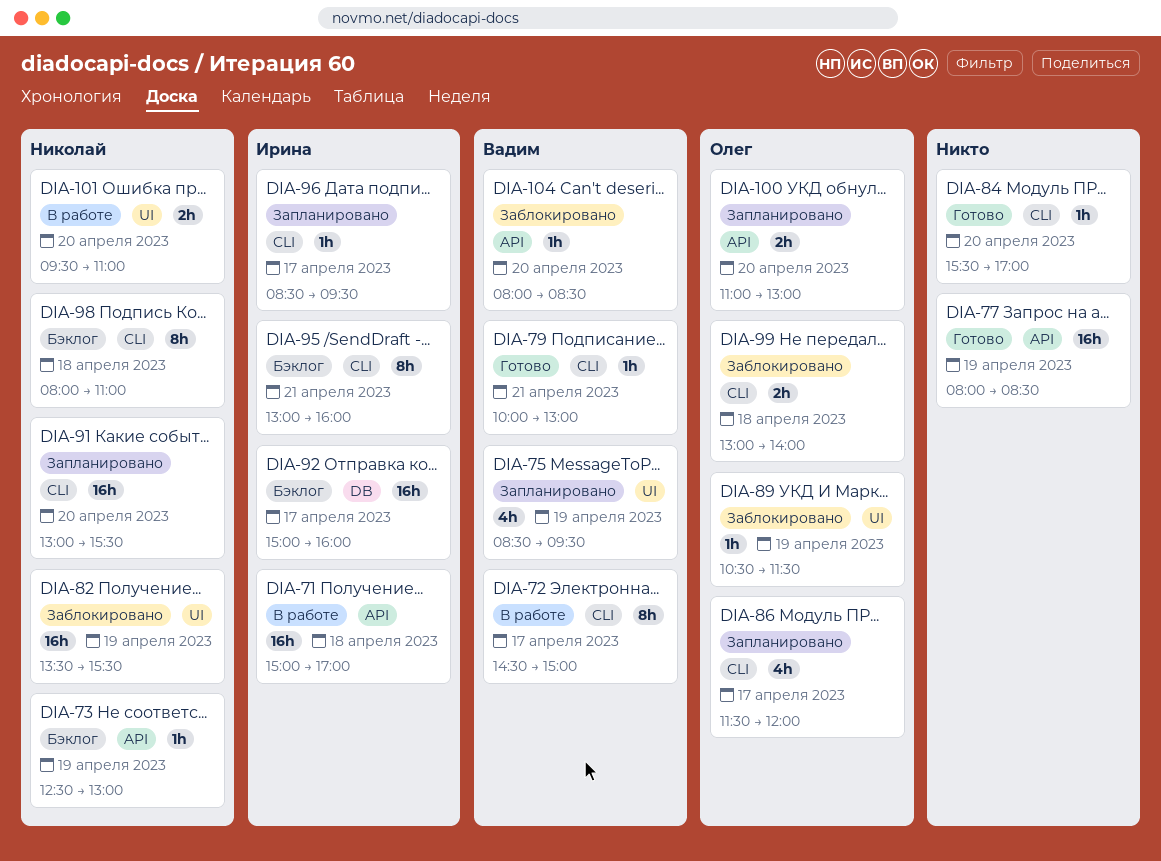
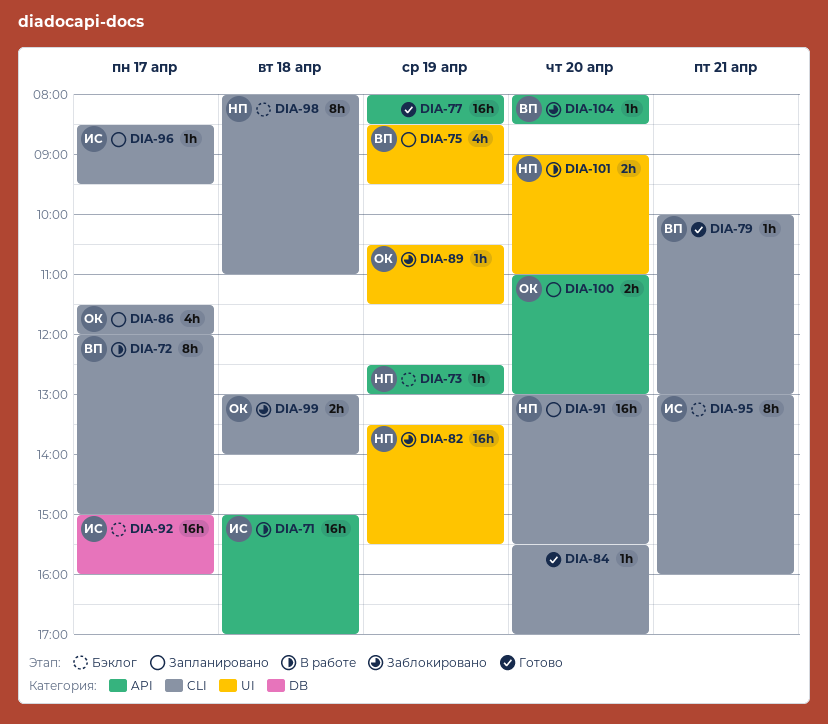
DIA-72, begins: 14:30 -> 12:00
DIA-101, begins: 09:30 -> 09:00

